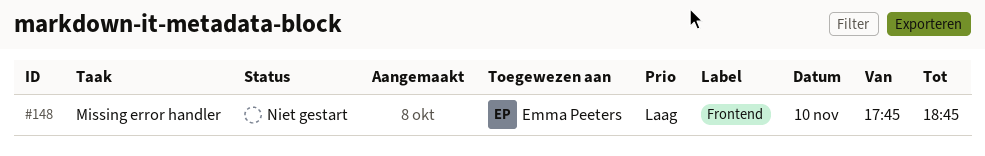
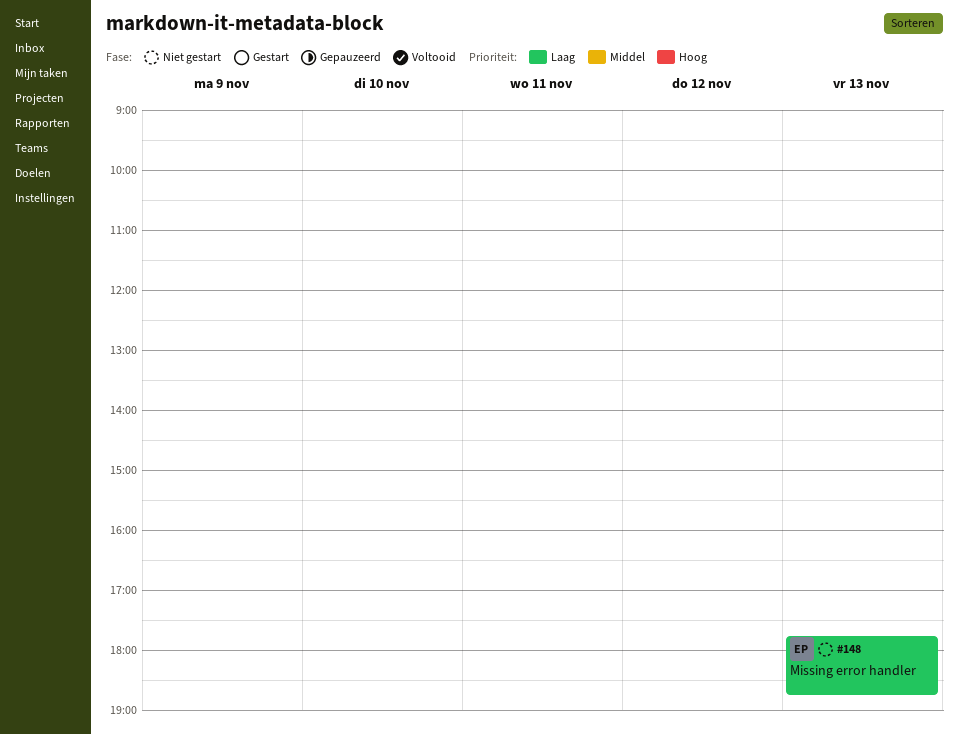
#148, day: Nov 10 -> Nov 13

